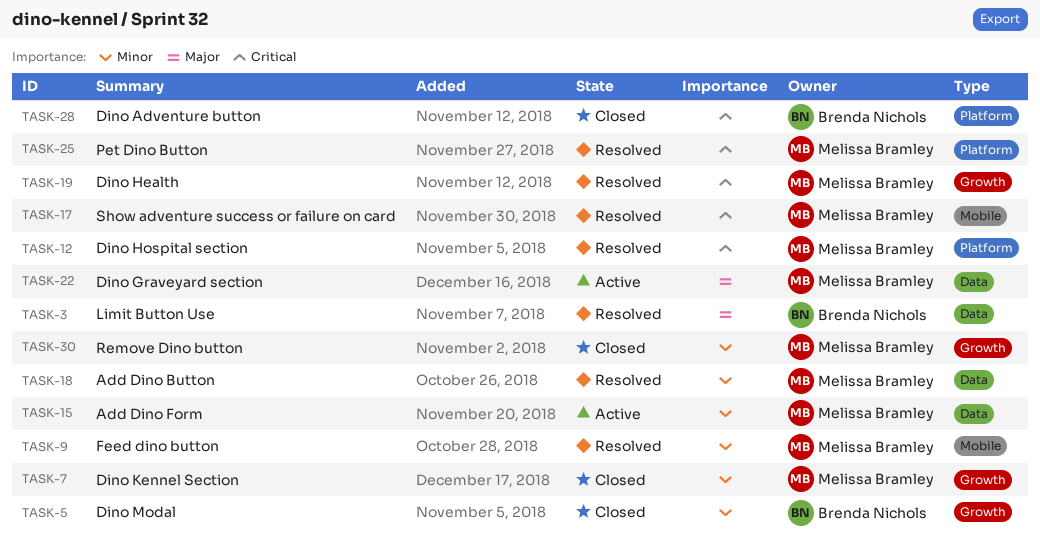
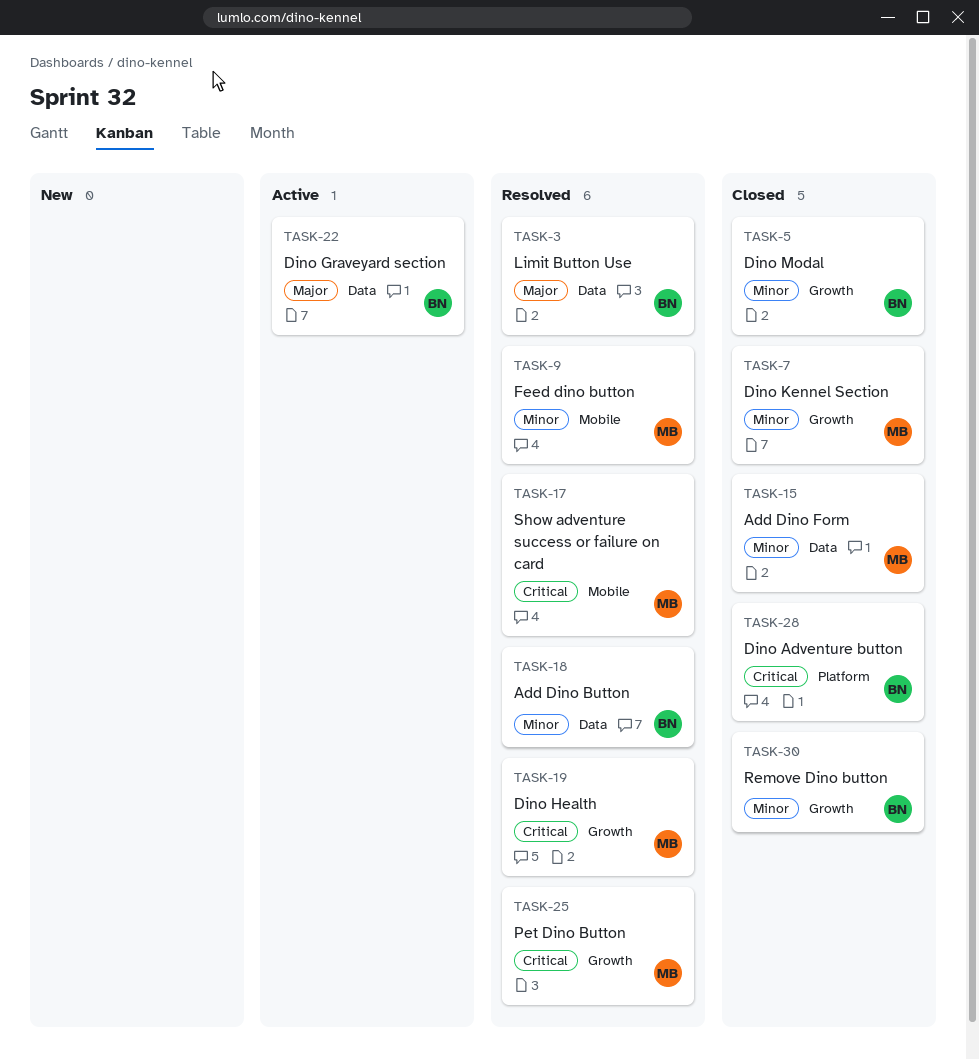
TASK-12: present -> none
TASK-15, status: Active -> Closed
TASK-18, owner: Melissa Bramley -> Brenda Nichols
TASK-22, owner: Melissa Bramley -> Brenda Nichols
TASK-25, label: Platform -> Growth
TASK-30, owner: Melissa Bramley -> Brenda Nichols

